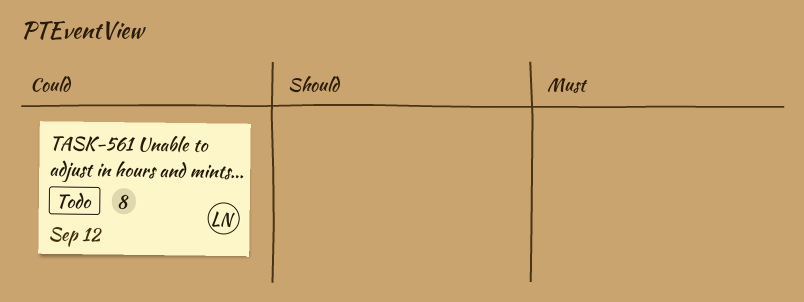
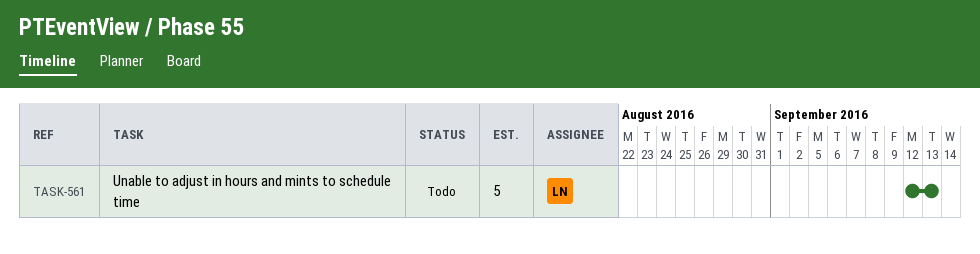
TASK-561, estimate: 8 -> 5
TASK-561, due: Sep 12 -> Sep 13

